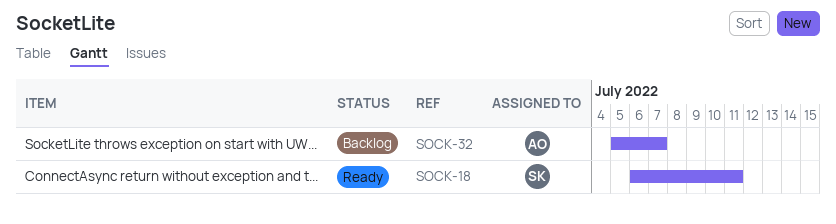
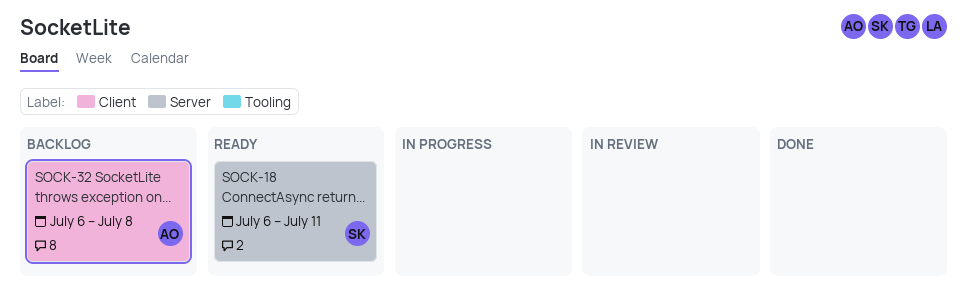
SOCK-32, start: Jul 5 -> Jul 6
SOCK-32, due: Jul 7 -> Jul 8

